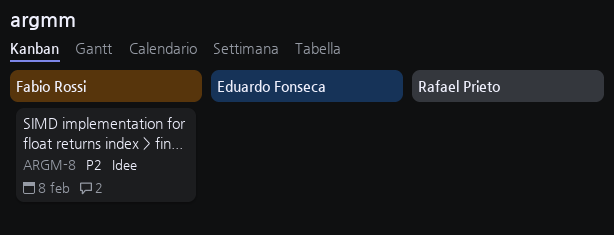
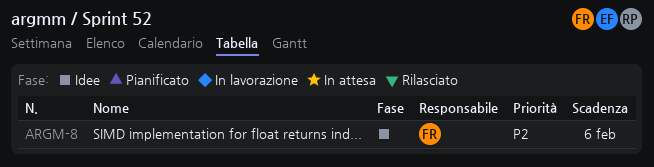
ARGM-8, due: Feb 8 -> Feb 6

